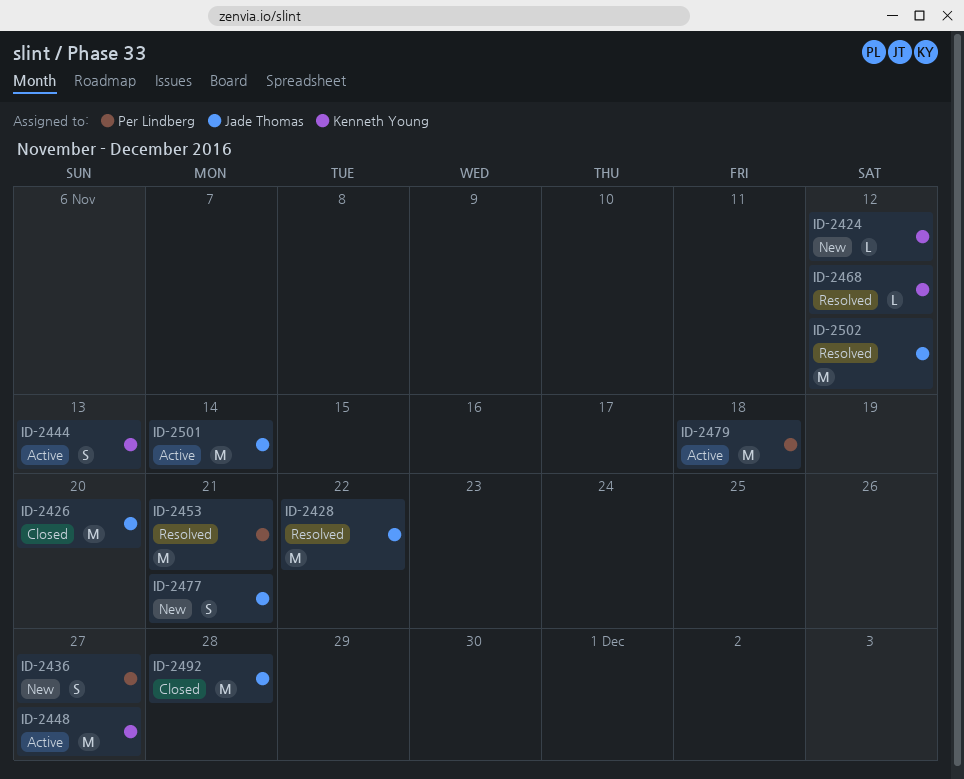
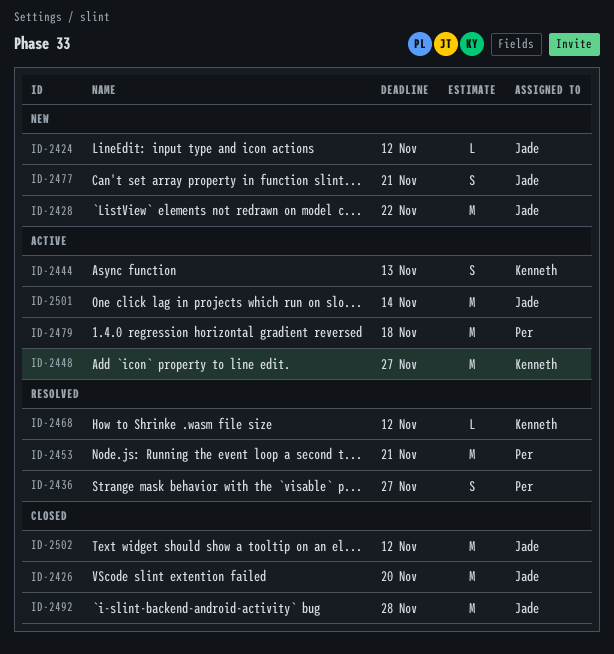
ID-2424, owner: Kenneth Young -> Jade Thomas
ID-2428, status: Resolved -> New
ID-2436, status: New -> Resolved
ID-2502, status: Resolved -> Closed

